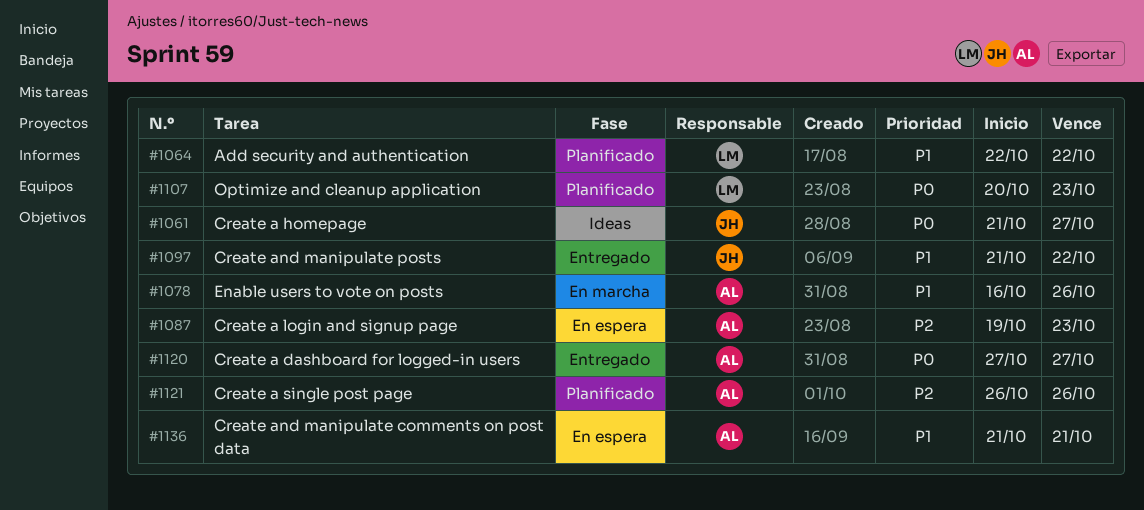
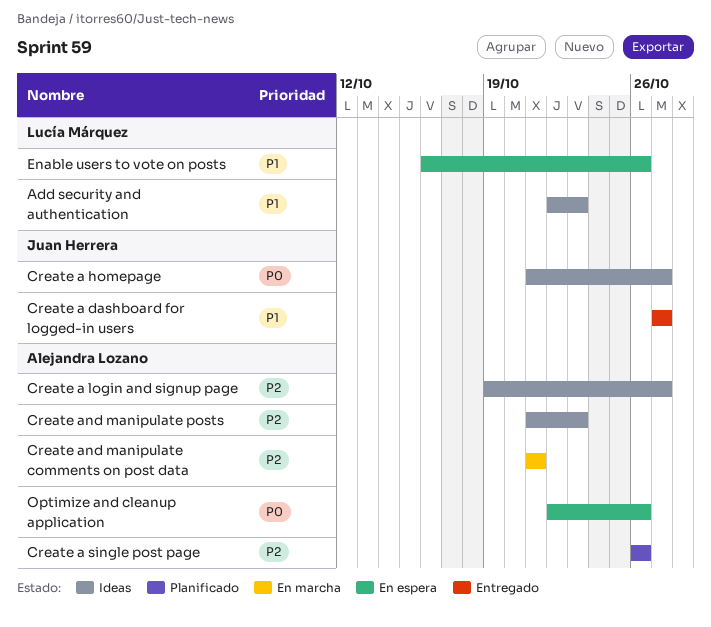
Add security and authentication, status: Planificado -> Ideas
Add security and authentication, due: Oct 22 -> Oct 23
Create a dashboard for logged-in users, owner: Alejandra Lozano -> Juan Herrera
Create a dashboard for logged-in users, priority: P0 -> P1
Create a login and signup page, status: En espera -> Ideas
Create a login and signup page, due: Oct 23 -> Oct 27
Create and manipulate comments on post data, status: En espera -> En marcha
Create and manipulate comments on post data, priority: P1 -> P2
Create and manipulate posts, status: Entregado -> Ideas
Create and manipulate posts, owner: Juan Herrera -> Alejandra Lozano
Create and manipulate posts, priority: P1 -> P2
Create and manipulate posts, due: Oct 22 -> Oct 23
Enable users to vote on posts, status: En marcha -> En espera
Enable users to vote on posts, owner: Alejandra Lozano -> Lucía Márquez
Optimize and cleanup application, status: Planificado -> En espera
Optimize and cleanup application, owner: Lucía Márquez -> Alejandra Lozano
Optimize and cleanup application, start: Oct 20 -> Oct 22
Optimize and cleanup application, due: Oct 23 -> Oct 26

